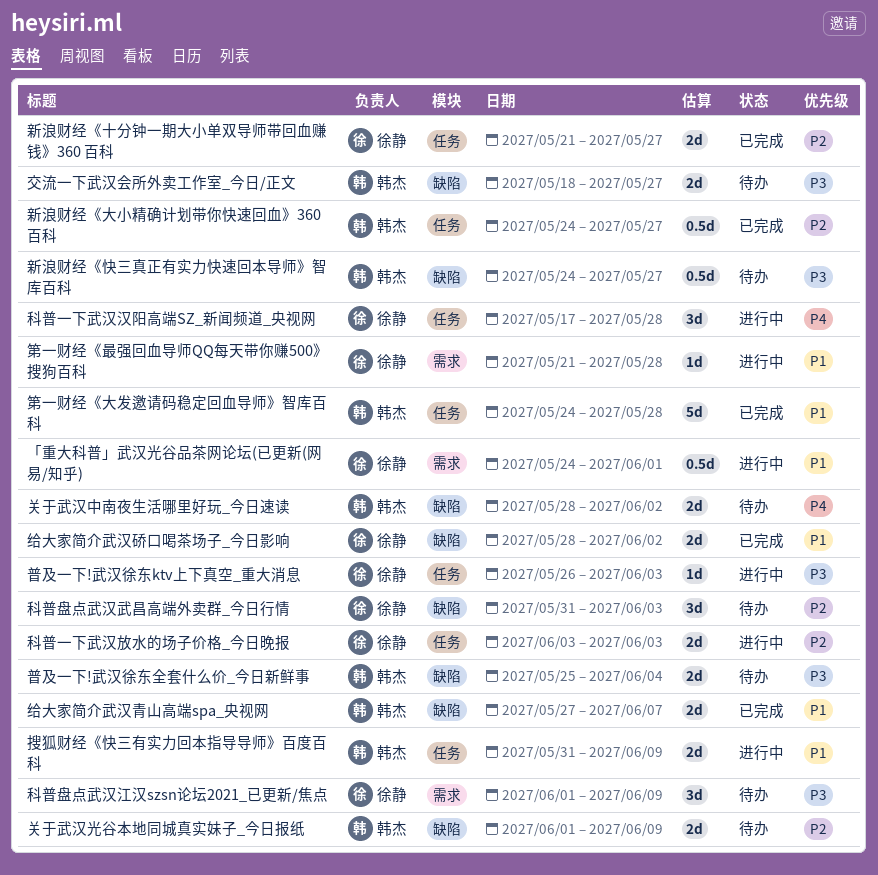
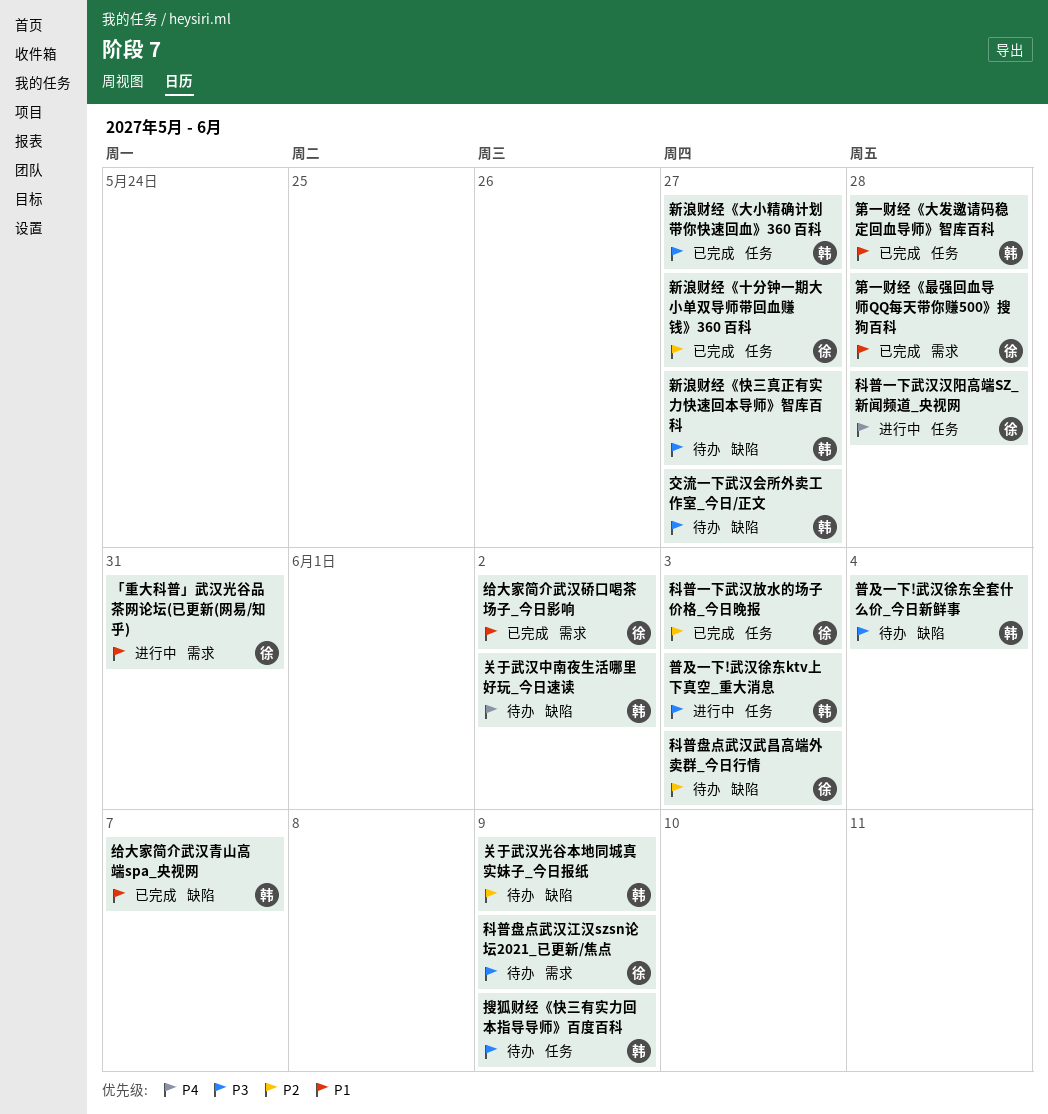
「重大科普」武汉光谷品茶网论坛(已更新(网易/知乎), due: Jun 1 -> May 31
搜狐财经《快三有实力回本指导导师》百度百科, status: 进行中 -> 待办
搜狐财经《快三有实力回本指导导师》百度百科, priority: P1 -> P3
新浪财经《大小精确计划带你快速回血》360 百科, priority: P2 -> P3
普及一下!武汉徐东ktv上下真空_重大消息, owner: 徐静 -> 韩杰
科普一下武汉放水的场子价格_今日晚报, status: 进行中 -> 已完成
第一财经《最强回血导师QQ每天带你赚500》搜狗百科, status: 进行中 -> 已完成
给大家简介武汉硚口喝茶场子_今日影响, label: 缺陷 -> 需求

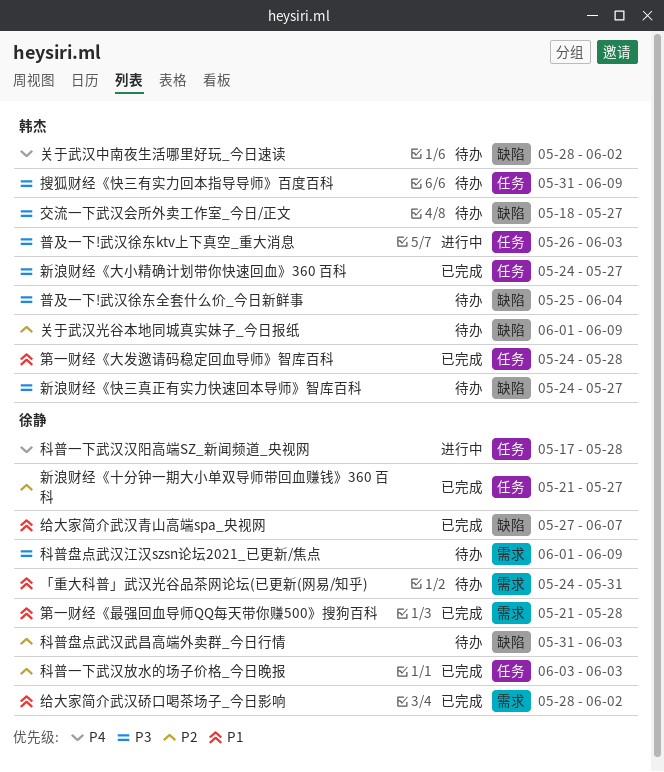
「重大科普」武汉光谷品茶网论坛(已更新(网易/知乎), status: 进行中 -> 待办
给大家简介武汉青山高端spa_央视网, owner: 韩杰 -> 徐静

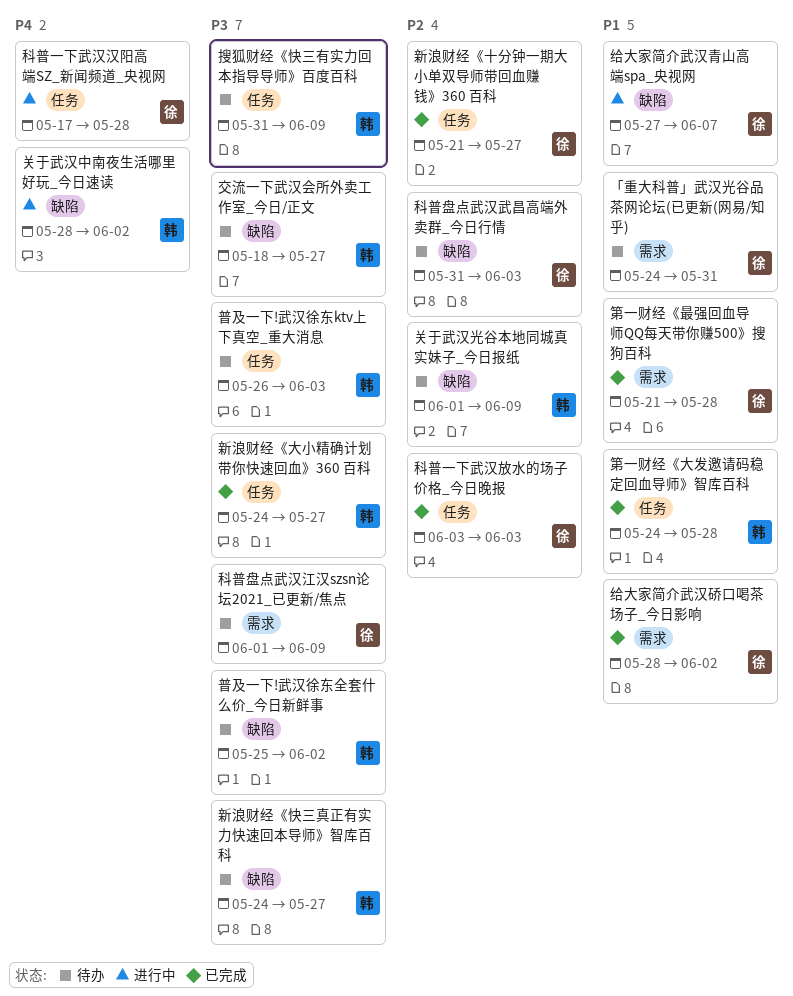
关于武汉中南夜生活哪里好玩_今日速读, status: 待办 -> 进行中
普及一下!武汉徐东ktv上下真空_重大消息, status: 进行中 -> 待办
普及一下!武汉徐东全套什么价_今日新鲜事, due: Jun 4 -> Jun 2
给大家简介武汉青山高端spa_央视网, status: 已完成 -> 进行中

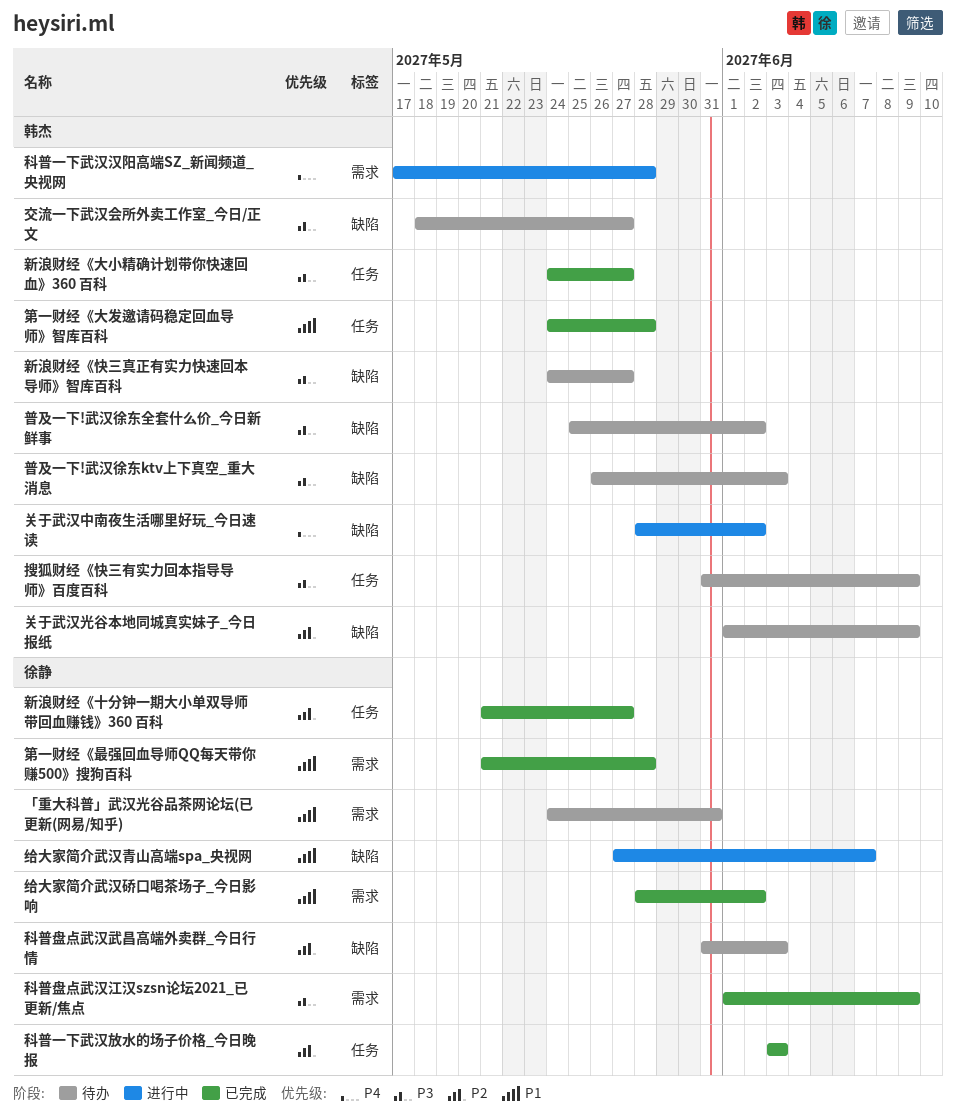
普及一下!武汉徐东ktv上下真空_重大消息, label: 任务 -> 缺陷
科普一下武汉汉阳高端SZ_新闻频道_央视网, owner: 徐静 -> 韩杰
科普一下武汉汉阳高端SZ_新闻频道_央视网, label: 任务 -> 需求
科普盘点武汉江汉szsn论坛2021_已更新/焦点, status: 待办 -> 已完成

